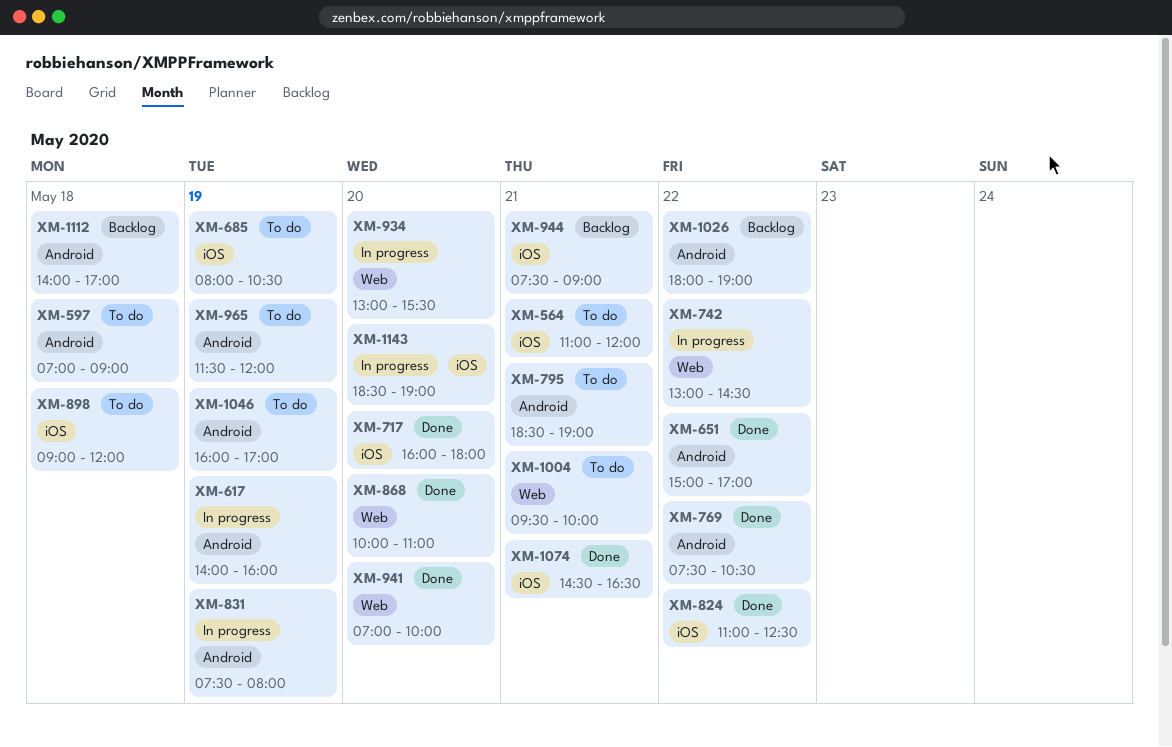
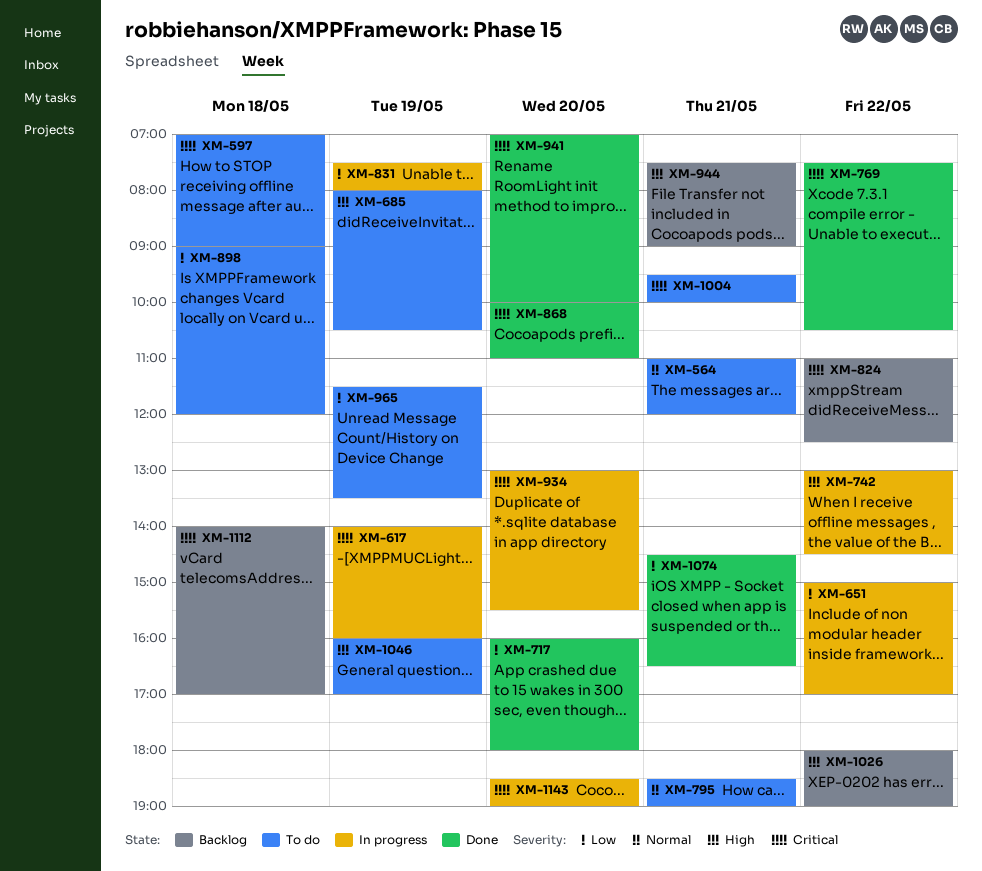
XM-651, status: Done -> In progress
XM-824, status: Done -> Backlog
XM-965, ends: 12:00 -> 13:30

